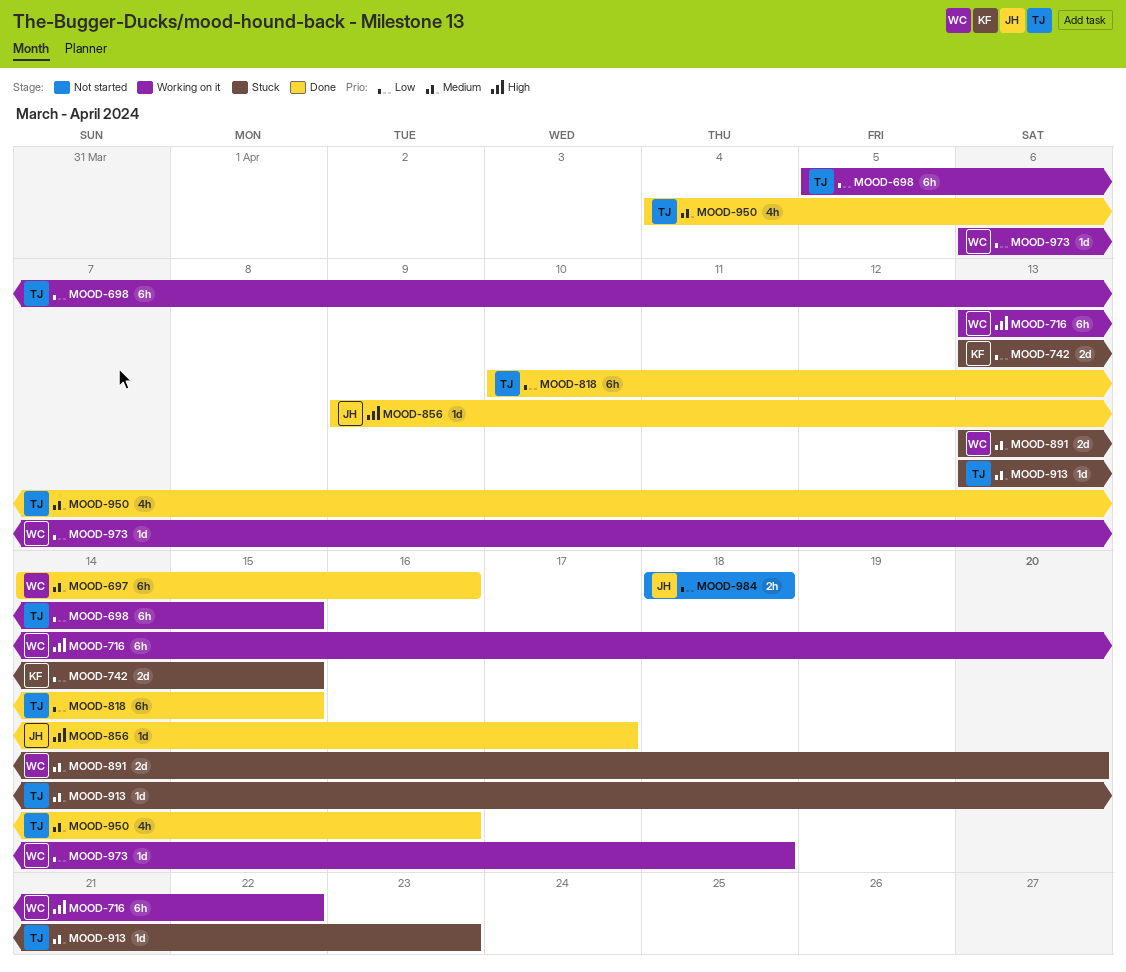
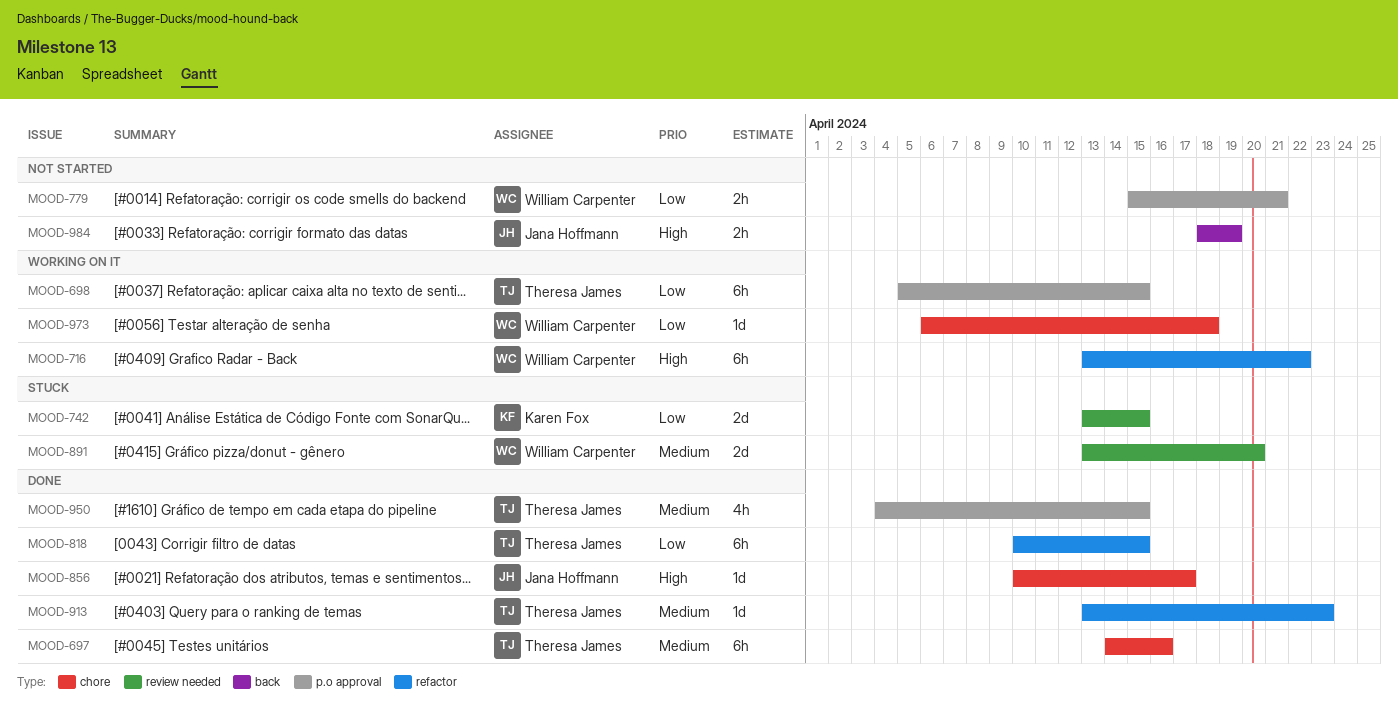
MOOD-697, owner: William Carpenter -> Theresa James
MOOD-779: none -> present
MOOD-856, start: Apr 9 -> Apr 10
MOOD-913, status: Stuck -> Done
MOOD-950, due: Apr 16 -> Apr 15
MOOD-984, priority: Low -> High
MOOD-984, due: Apr 18 -> Apr 19

